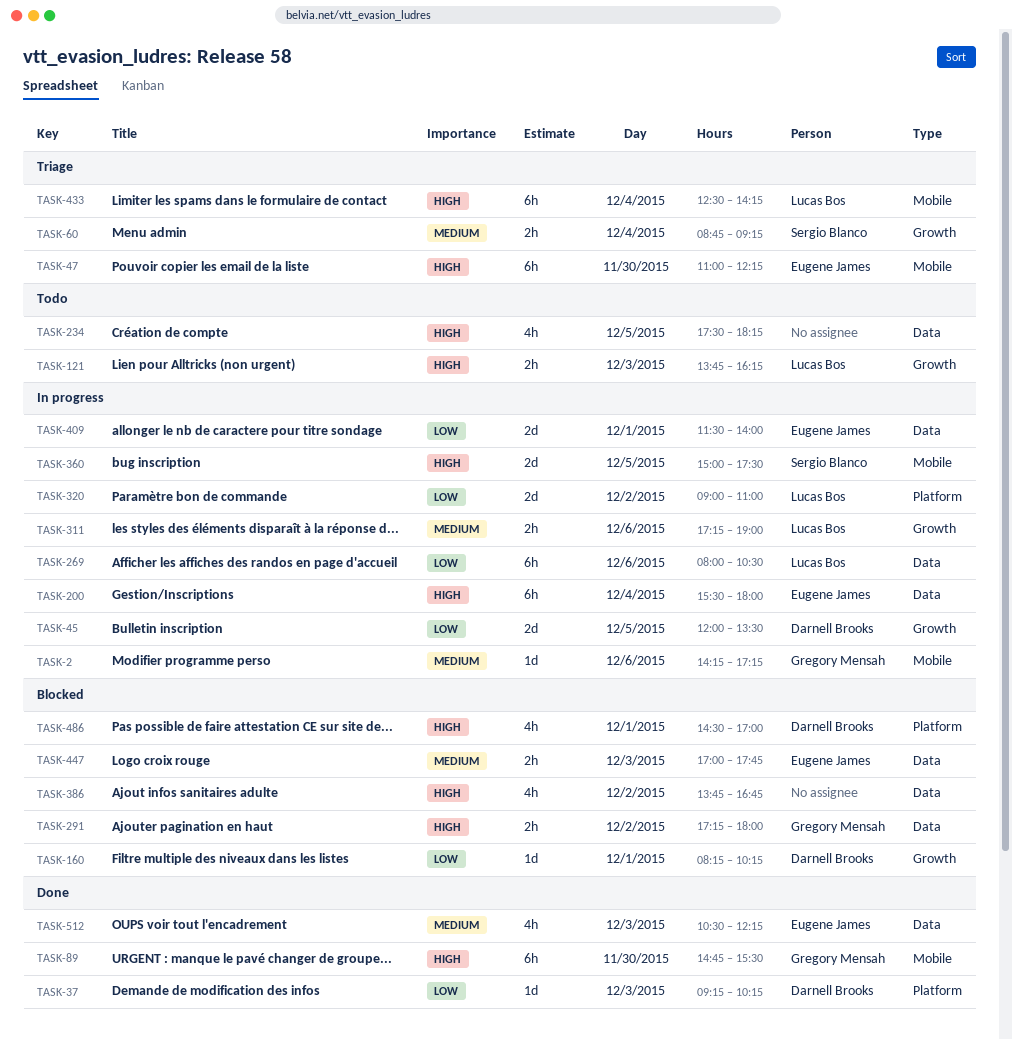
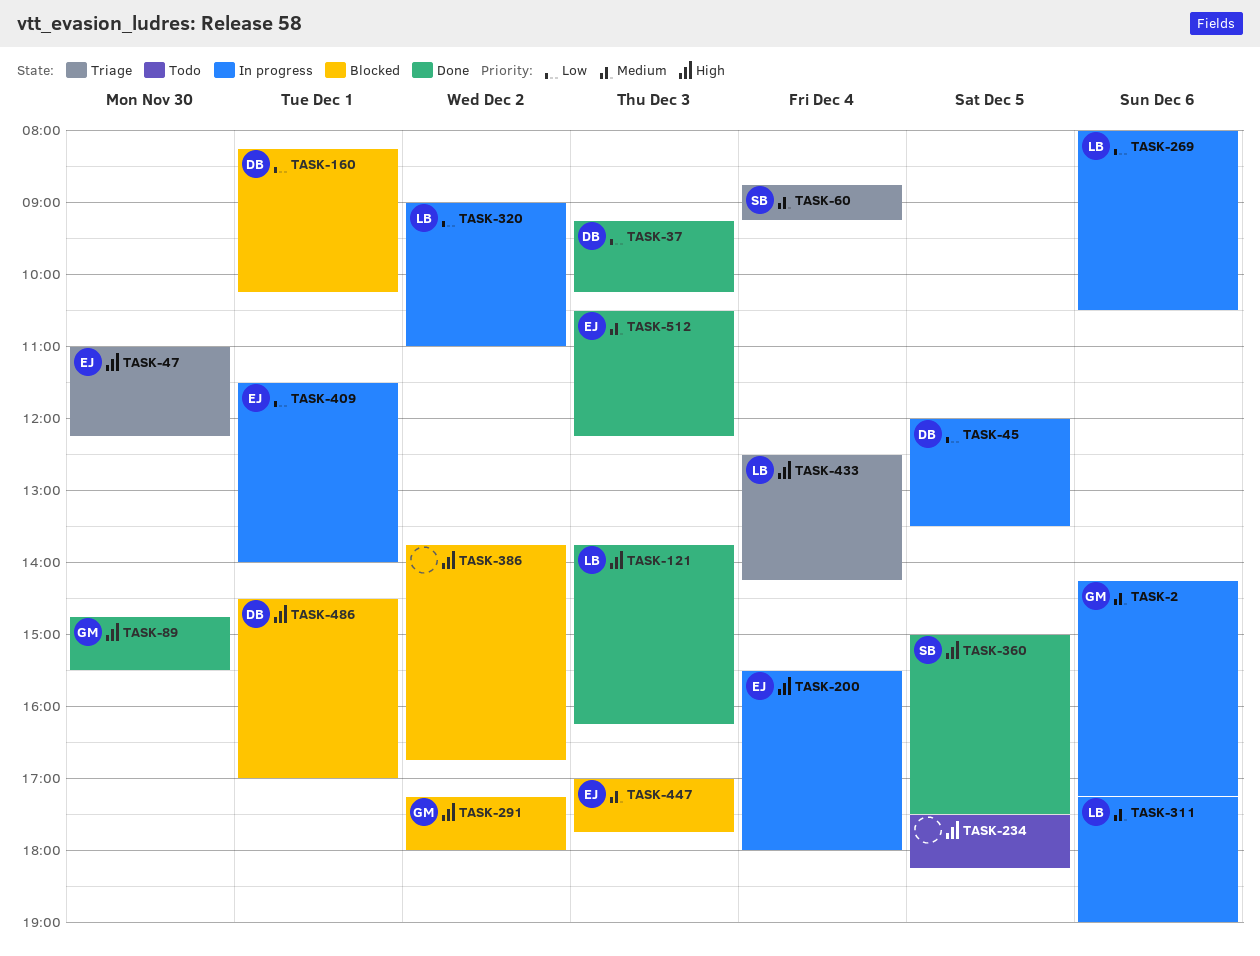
TASK-121, status: Todo -> Done
TASK-360, status: In progress -> Done

